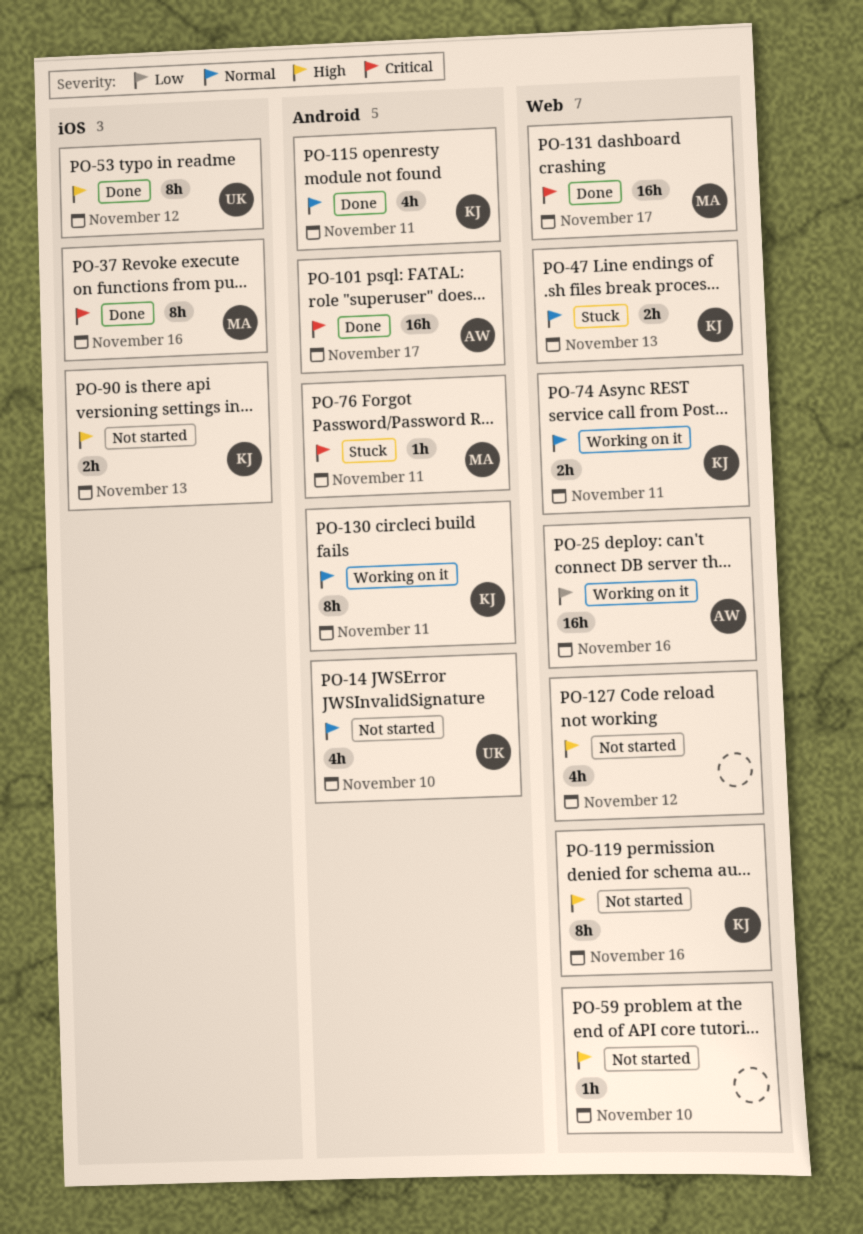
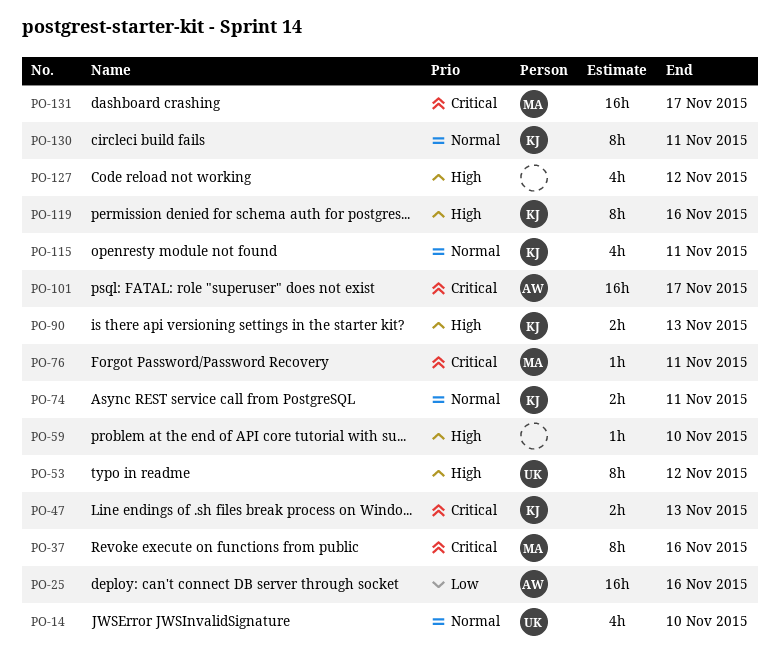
PO-47, priority: Normal -> Critical

